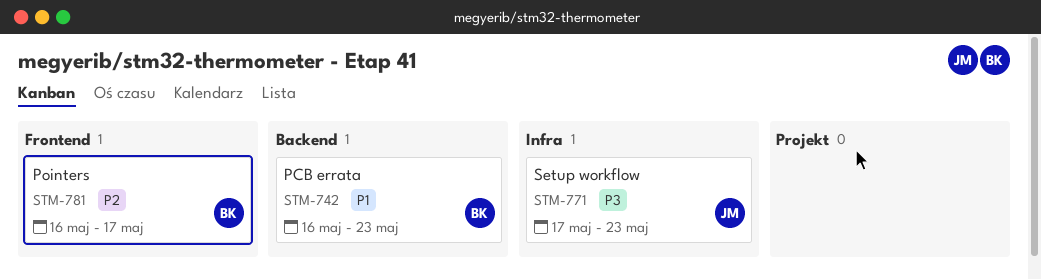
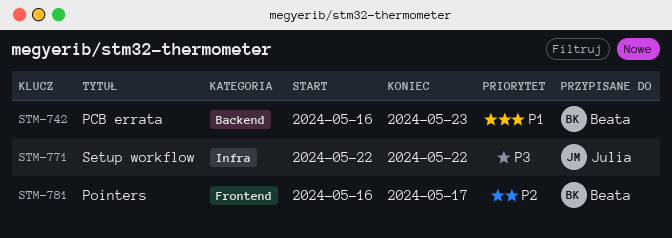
STM-771, start: May 17 -> May 22
STM-771, due: May 23 -> May 22

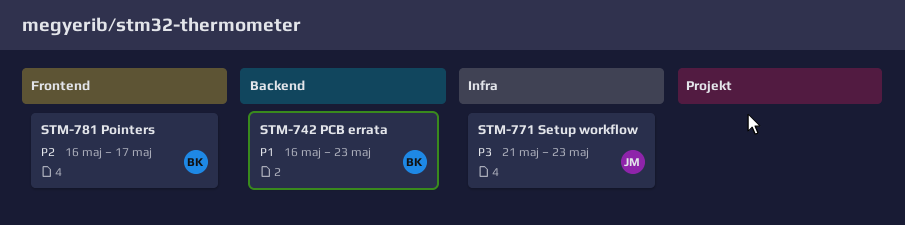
STM-771, start: May 22 -> May 21
STM-771, due: May 22 -> May 23

